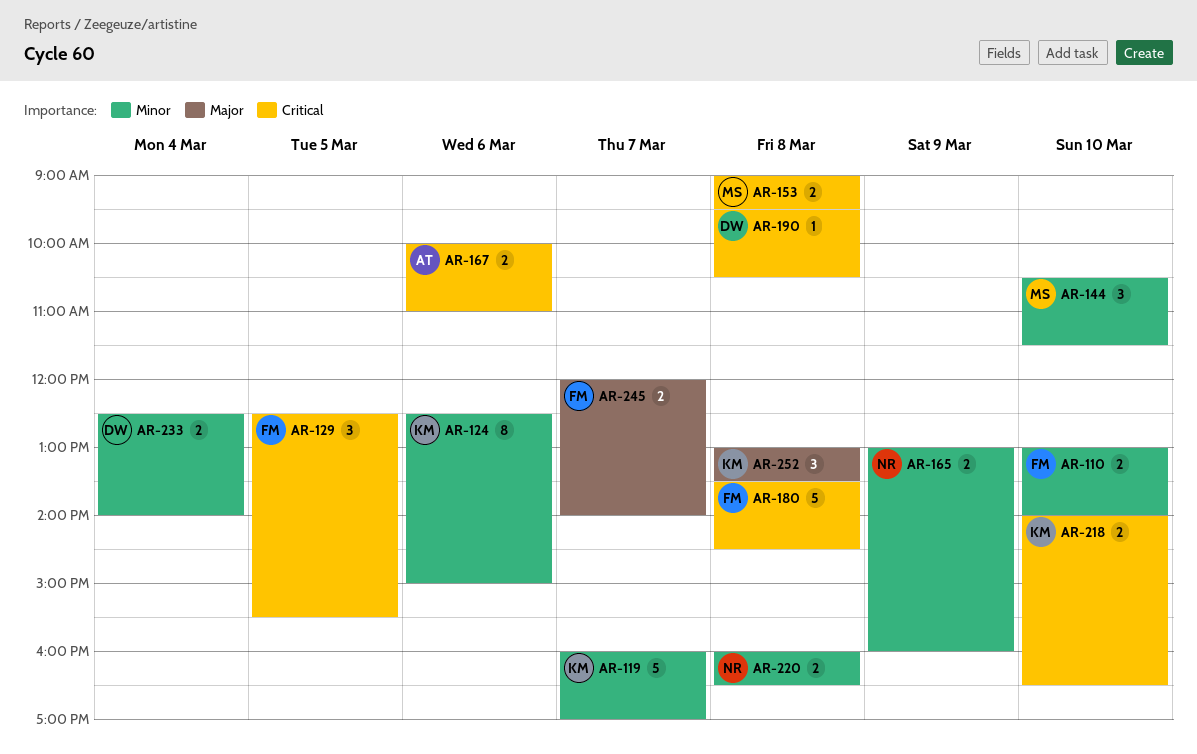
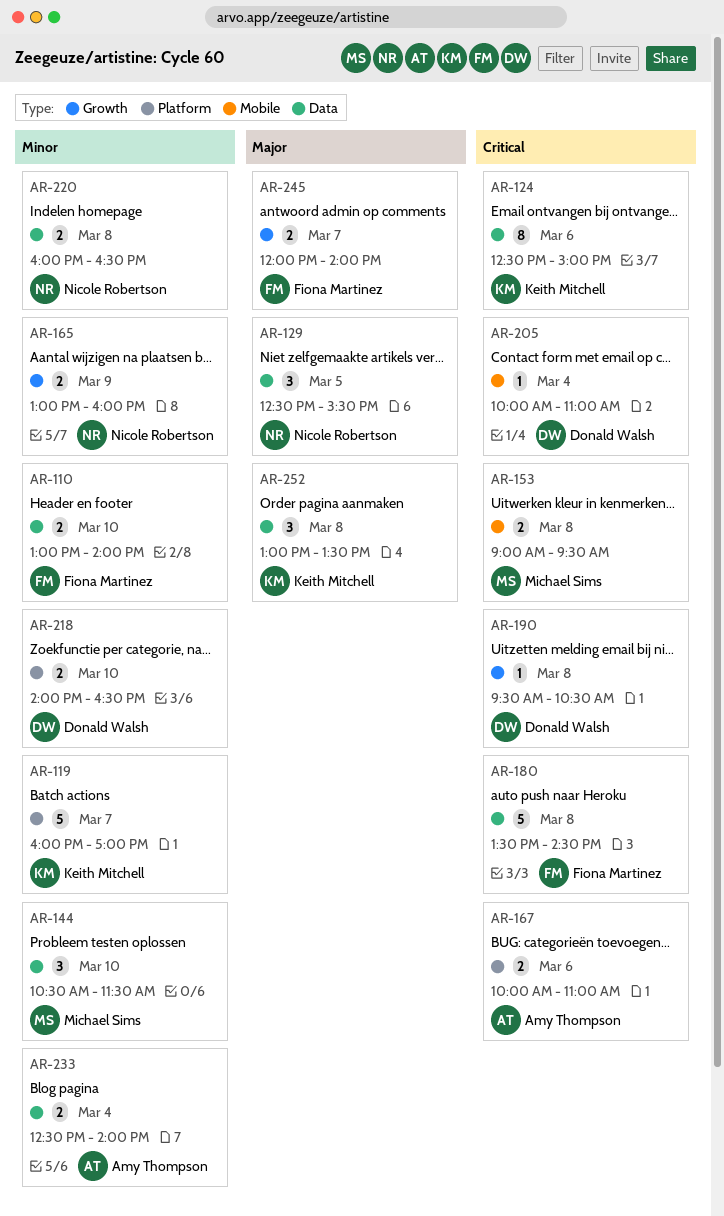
AR-124, priority: Minor -> Critical
AR-129, owner: Fiona Martinez -> Nicole Robertson
AR-129, priority: Critical -> Major
AR-205: none -> present
AR-218, owner: Keith Mitchell -> Donald Walsh
AR-218, priority: Critical -> Minor
AR-233, owner: Donald Walsh -> Amy Thompson

